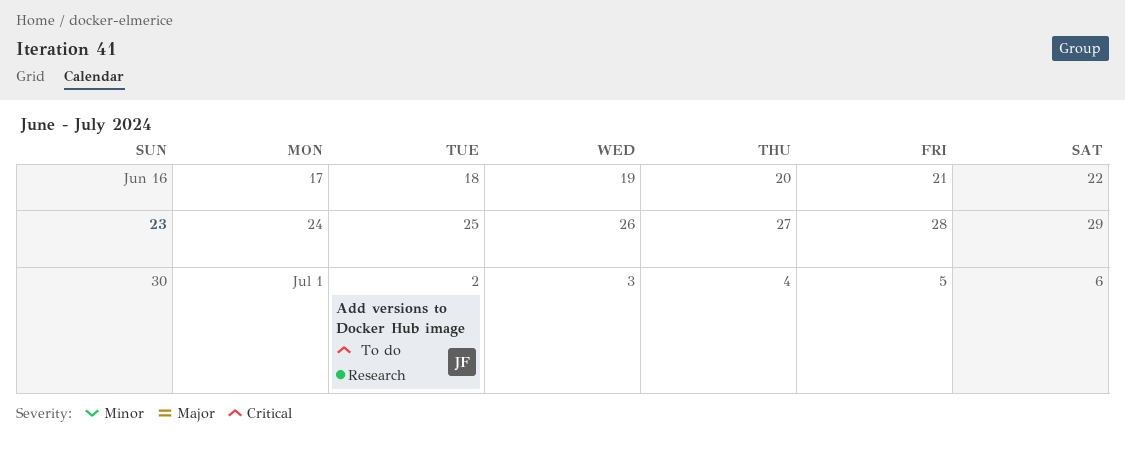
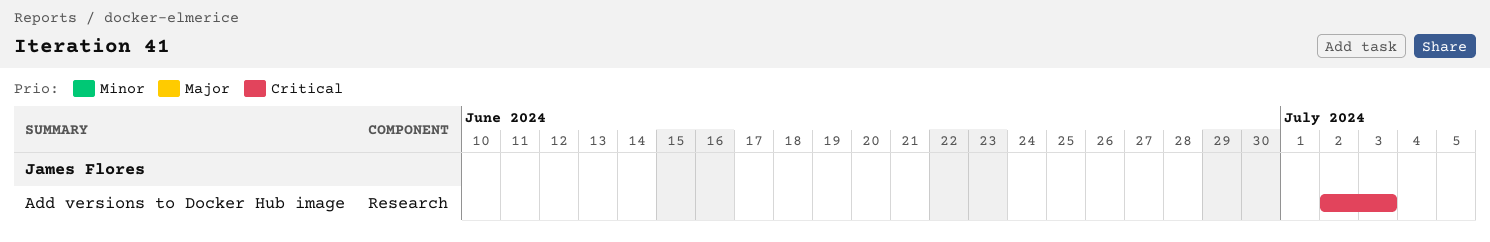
Add versions to Docker Hub image, due: Jul 2 -> Jul 3

